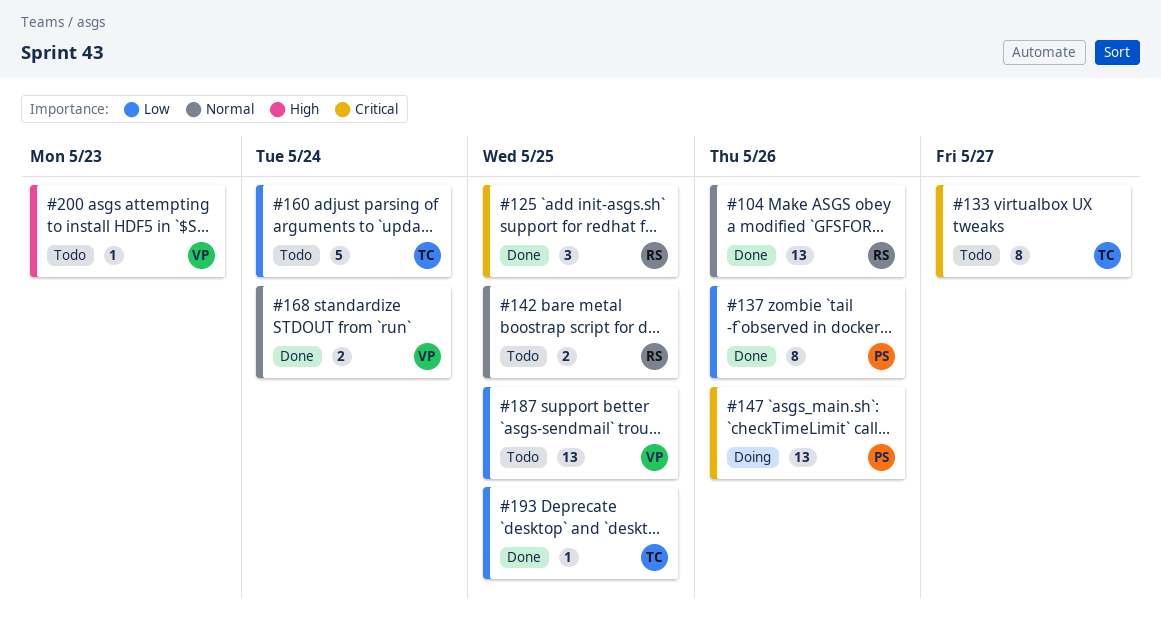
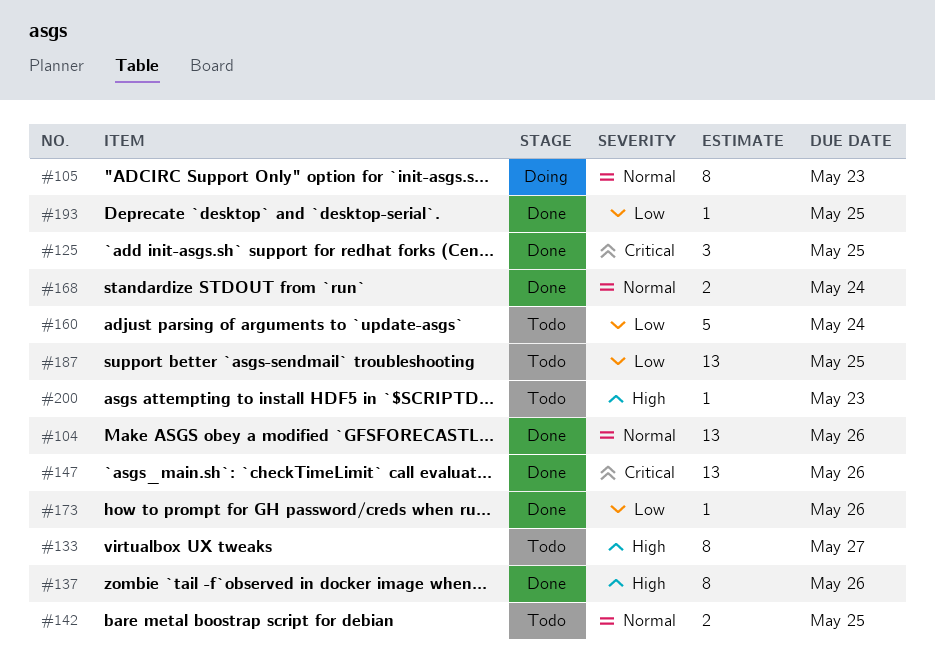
#105: none -> present
#133, priority: Critical -> High
#137, priority: Low -> High
#147, status: Doing -> Done
#173: none -> present

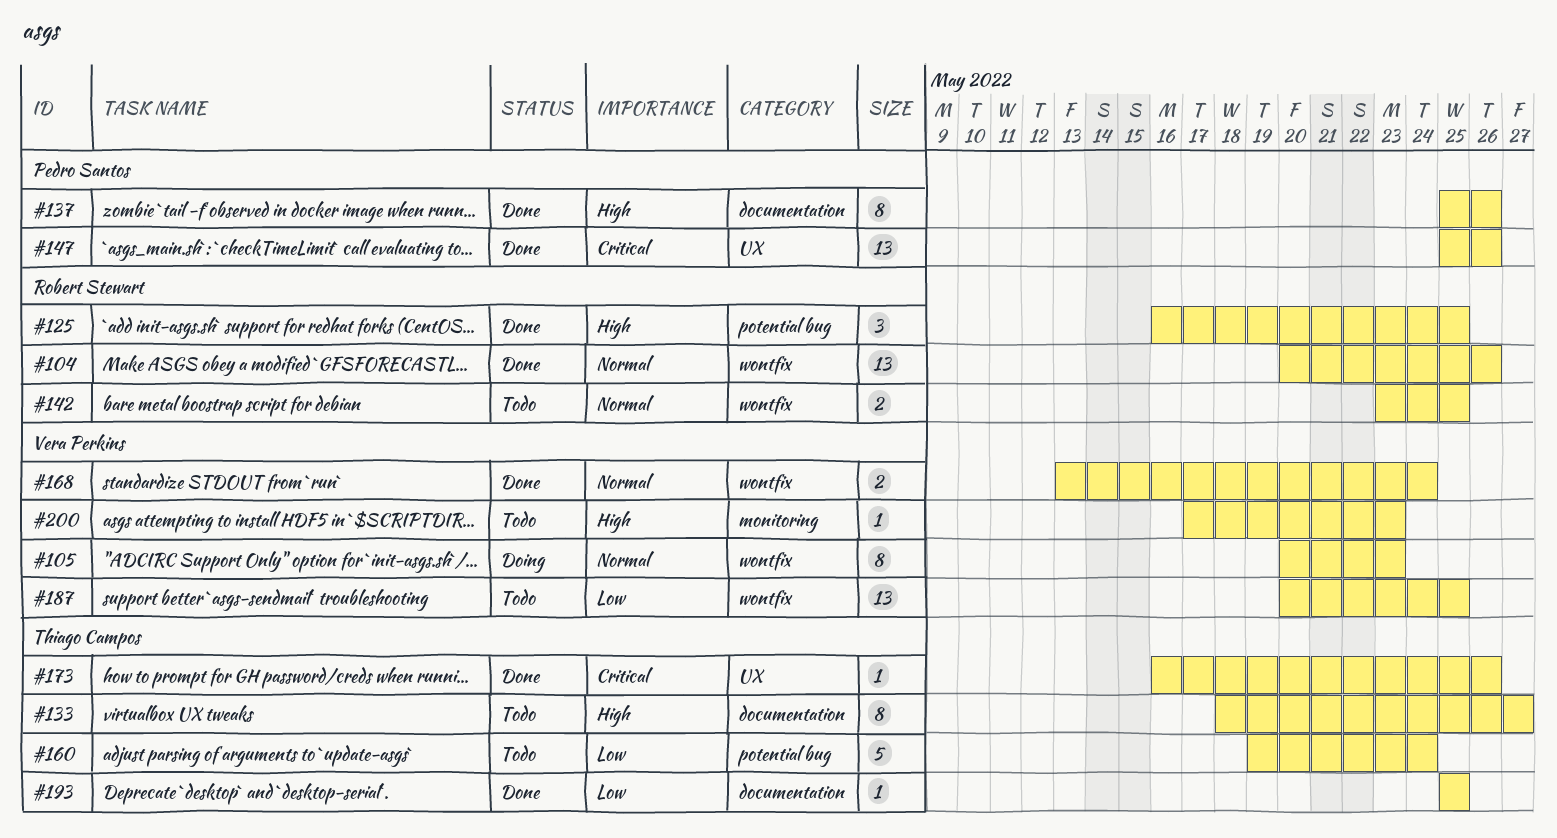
#125, priority: Critical -> High
#173, priority: Low -> Critical

